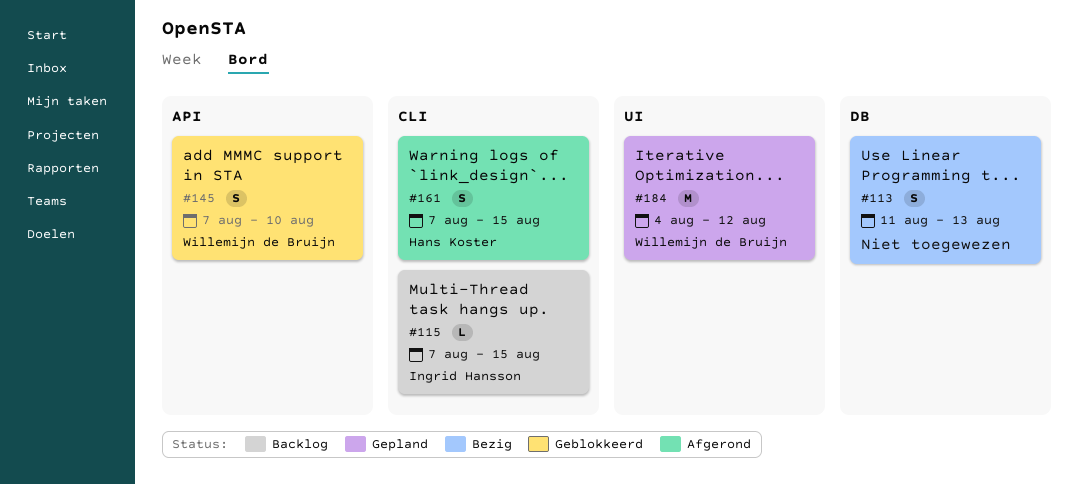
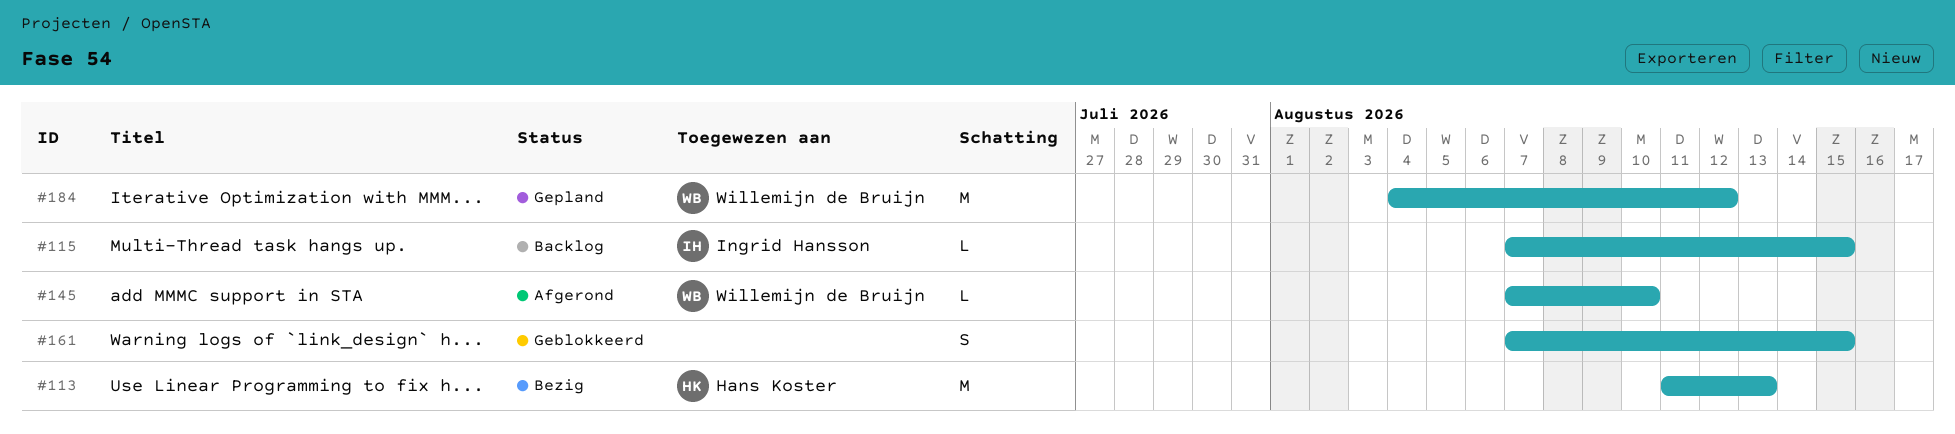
#113, owner: none -> Hans Koster
#113, estimate: S -> M
#145, status: Geblokkeerd -> Afgerond
#145, estimate: S -> L
#161, status: Afgerond -> Geblokkeerd
#161, owner: Hans Koster -> none

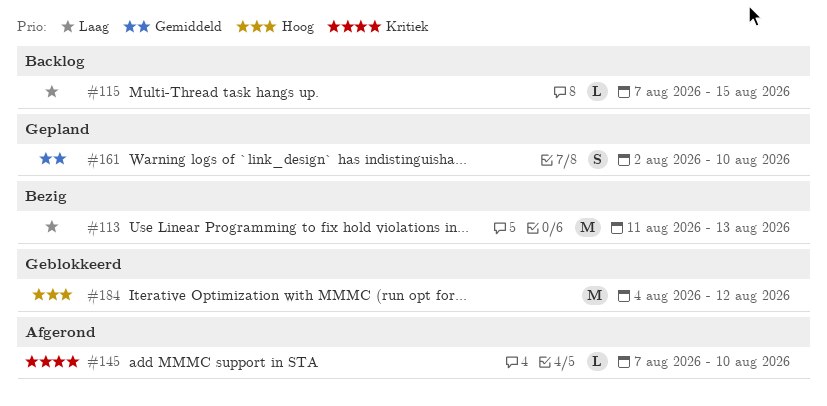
#161, status: Geblokkeerd -> Gepland
#161, start: Aug 7 -> Aug 2
#161, due: Aug 15 -> Aug 10
#184, status: Gepland -> Geblokkeerd

